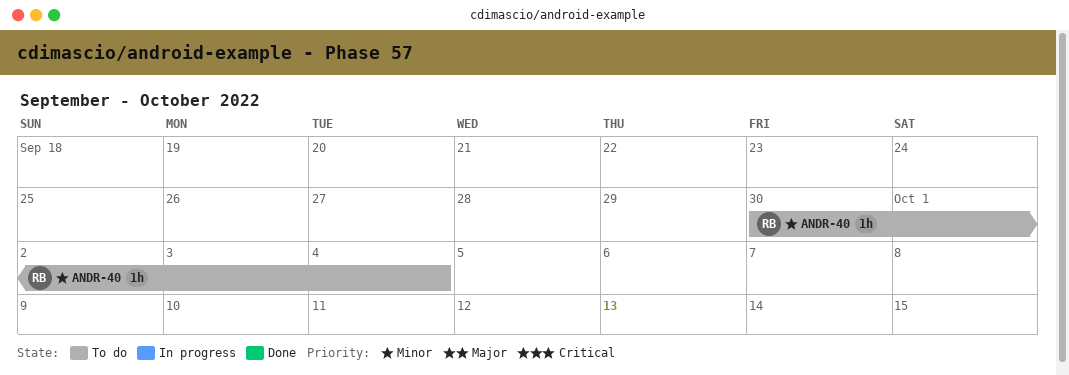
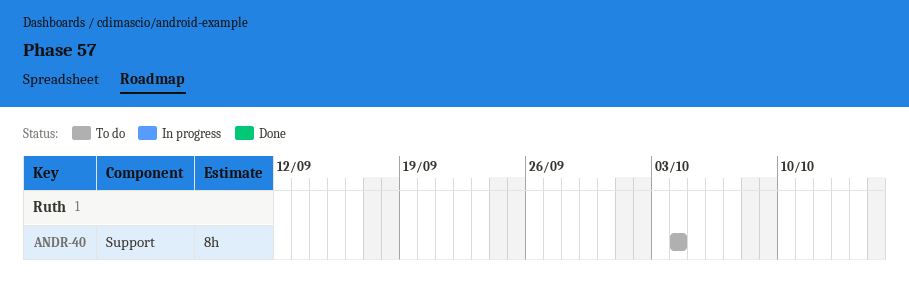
ANDR-40, estimate: 1h -> 8h
ANDR-40, start: Sep 30 -> Oct 4

